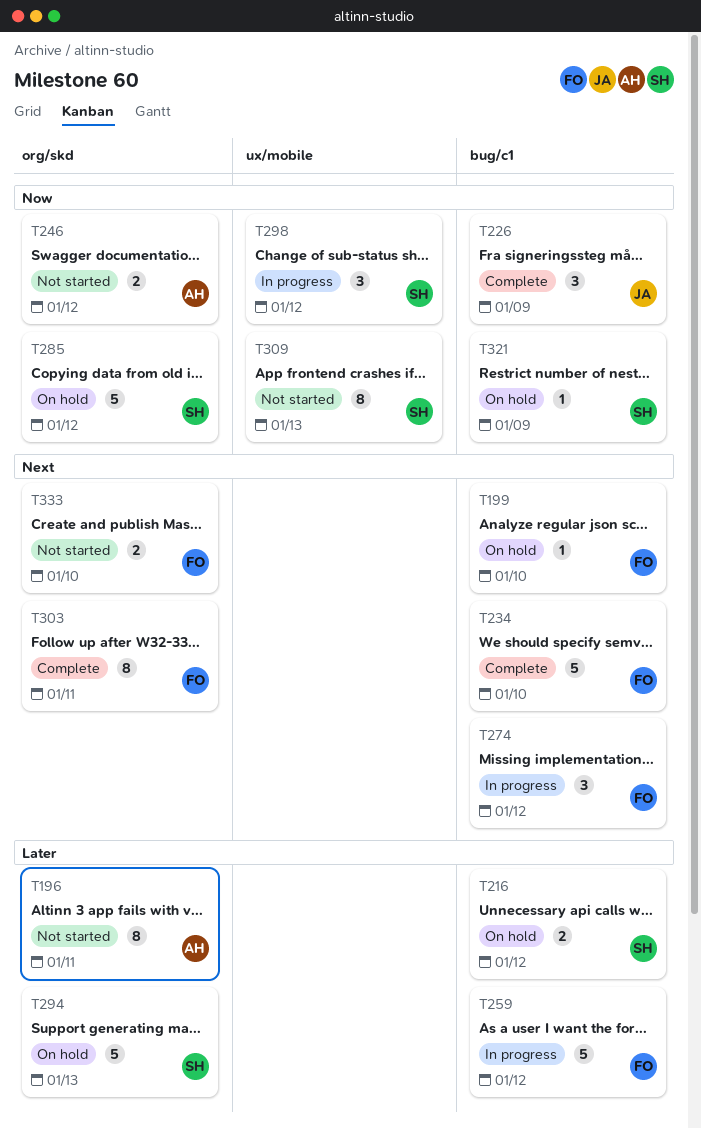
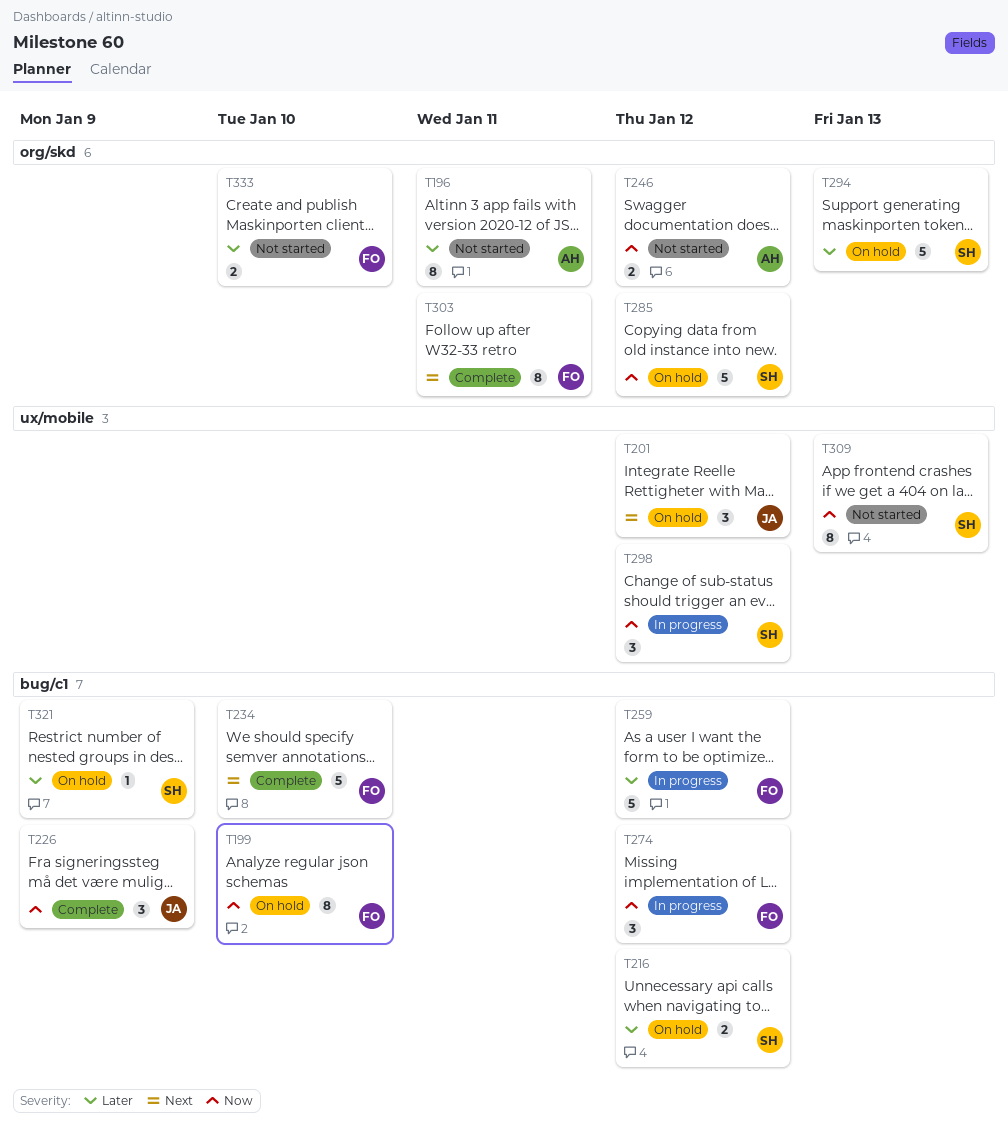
T199, priority: Next -> Now
T199, estimate: 1 -> 8
T201: none -> present
T274, priority: Next -> Now
T321, priority: Now -> Later
T333, priority: Next -> Later

